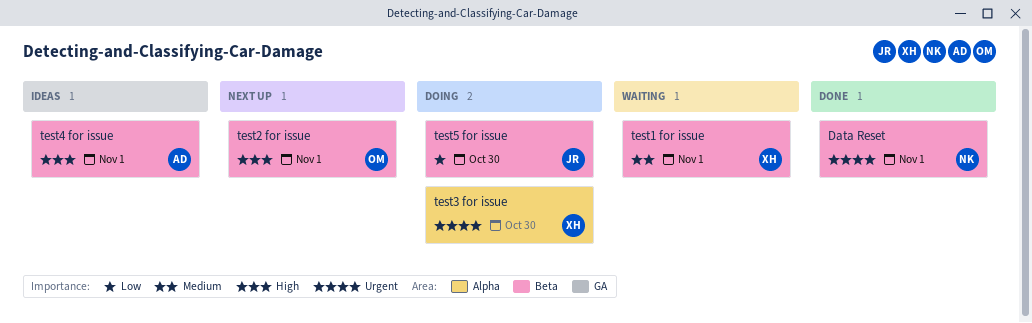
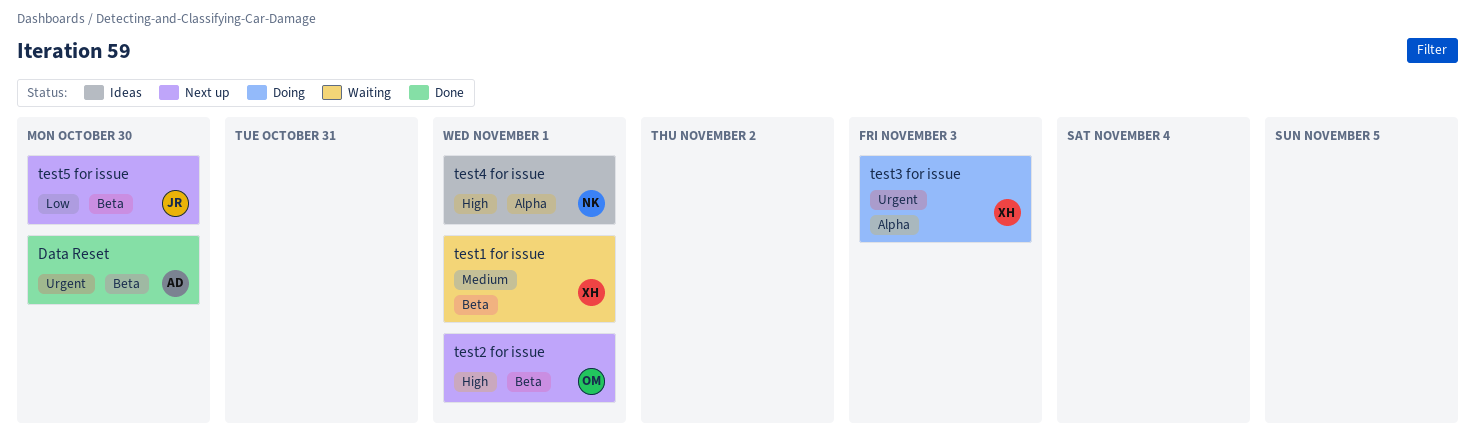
Data Reset, owner: NK -> AD
Data Reset, due: Nov 1 -> Oct 30
test3 for issue, due: Oct 30 -> Nov 3
test4 for issue, owner: AD -> NK
test4 for issue, label: Beta -> Alpha
test5 for issue, status: Doing -> Next up

